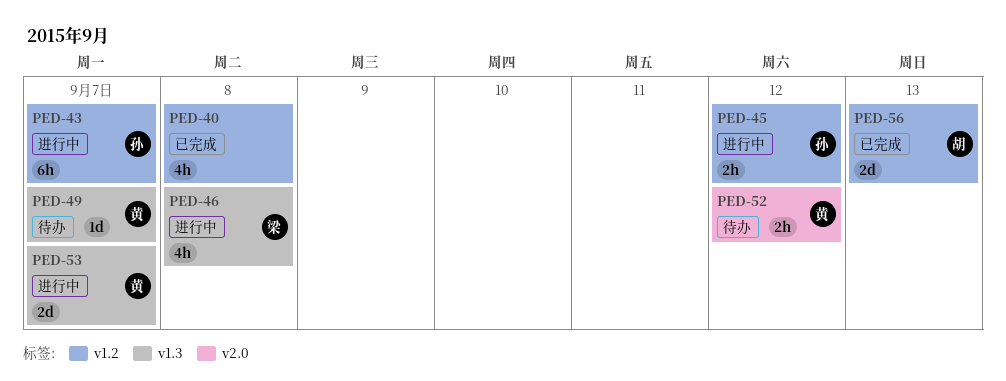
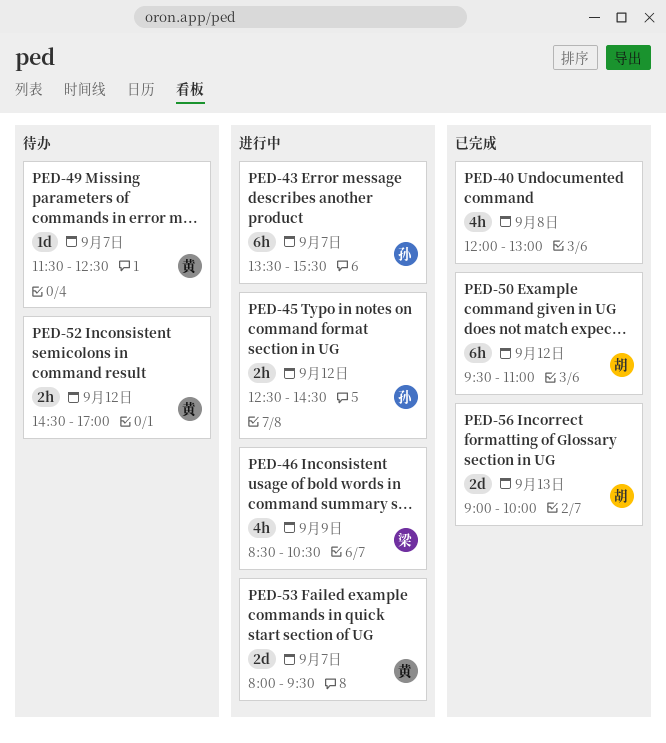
PED-46, day: Sep 8 -> Sep 9
PED-50: none -> present

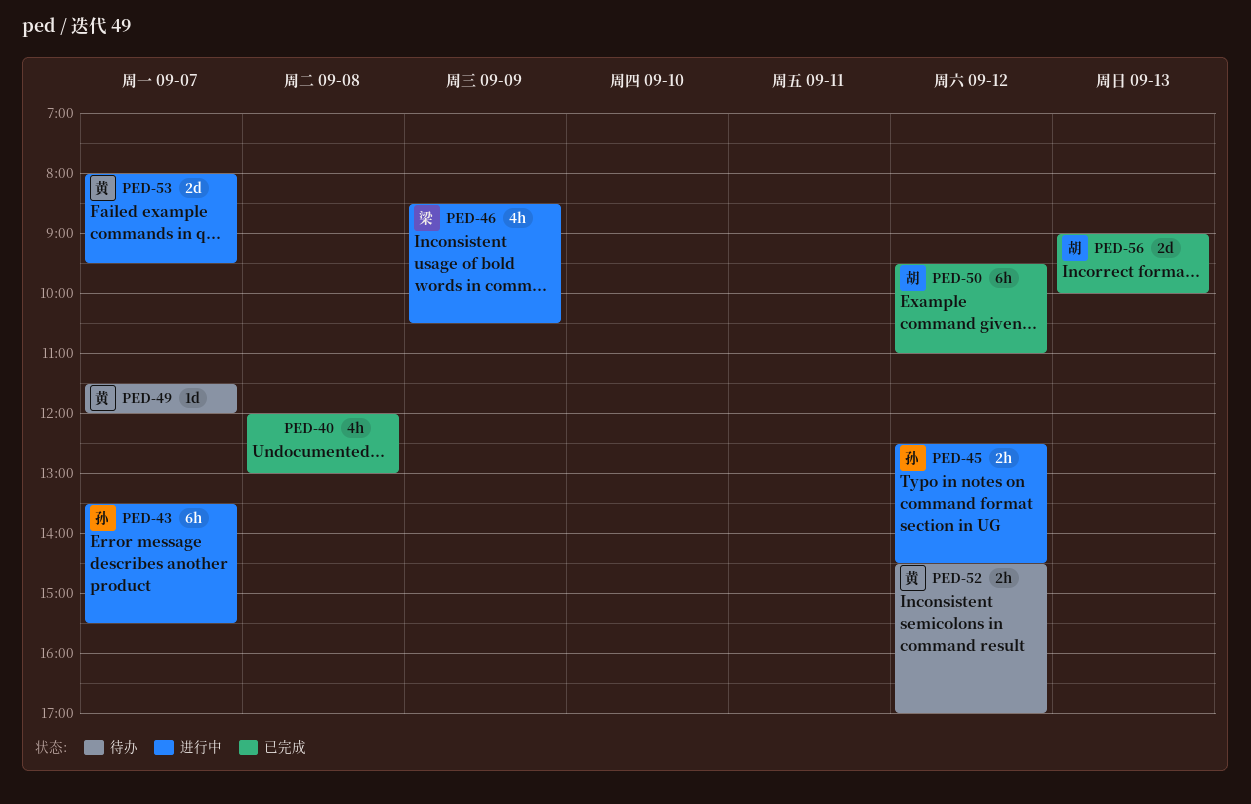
PED-49, ends: 12:30 -> 12:00

